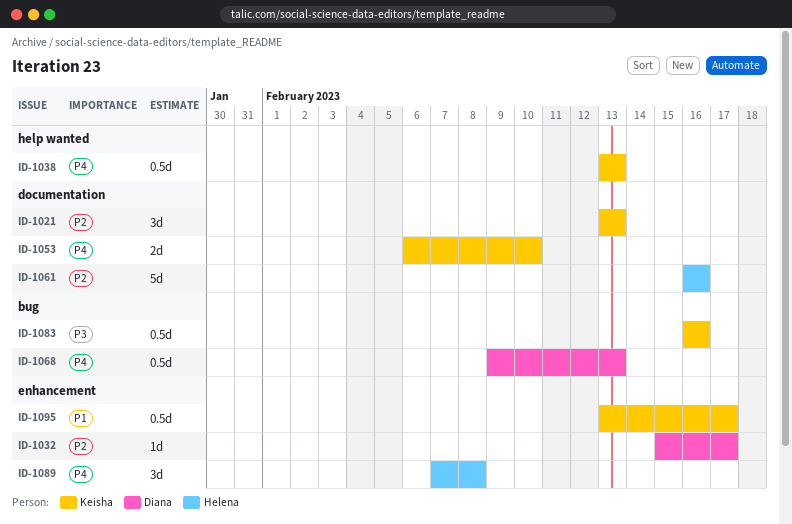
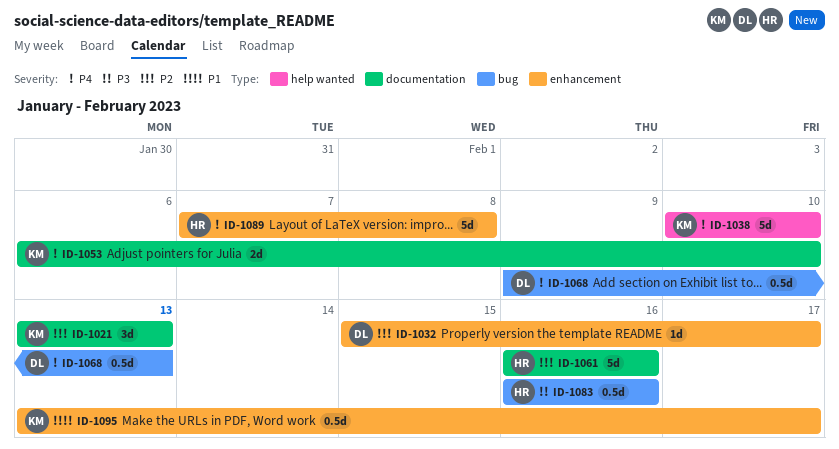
ID-1038, estimate: 0.5d -> 5d
ID-1038, start: Feb 13 -> Feb 10
ID-1038, due: Feb 13 -> Feb 10
ID-1083, owner: Keisha -> Helena
ID-1089, estimate: 3d -> 5d

